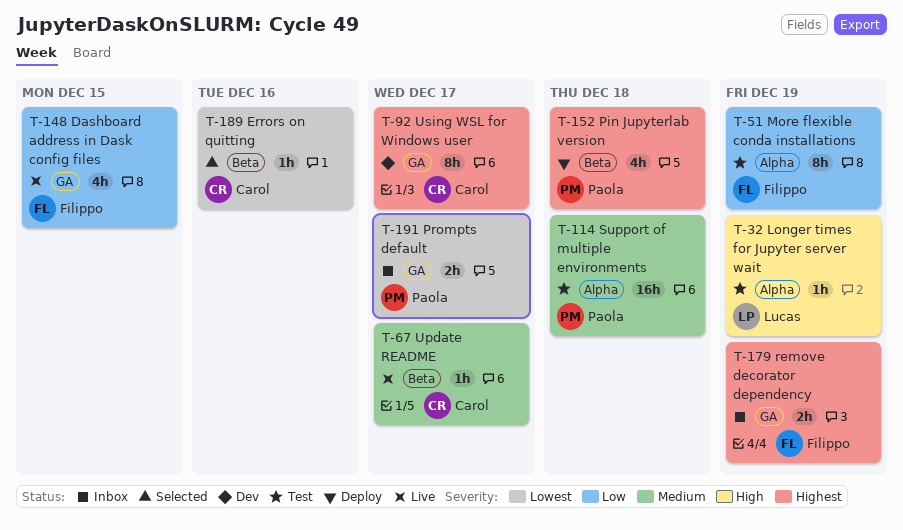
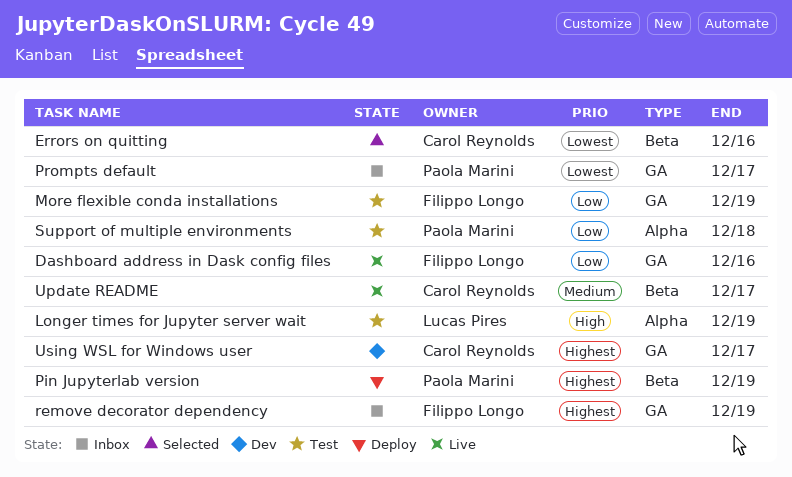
Dashboard address in Dask config files, due: Dec 15 -> Dec 16
More flexible conda installations, label: Alpha -> GA
Pin Jupyterlab version, due: Dec 18 -> Dec 19
Support of multiple environments, priority: Medium -> Low

